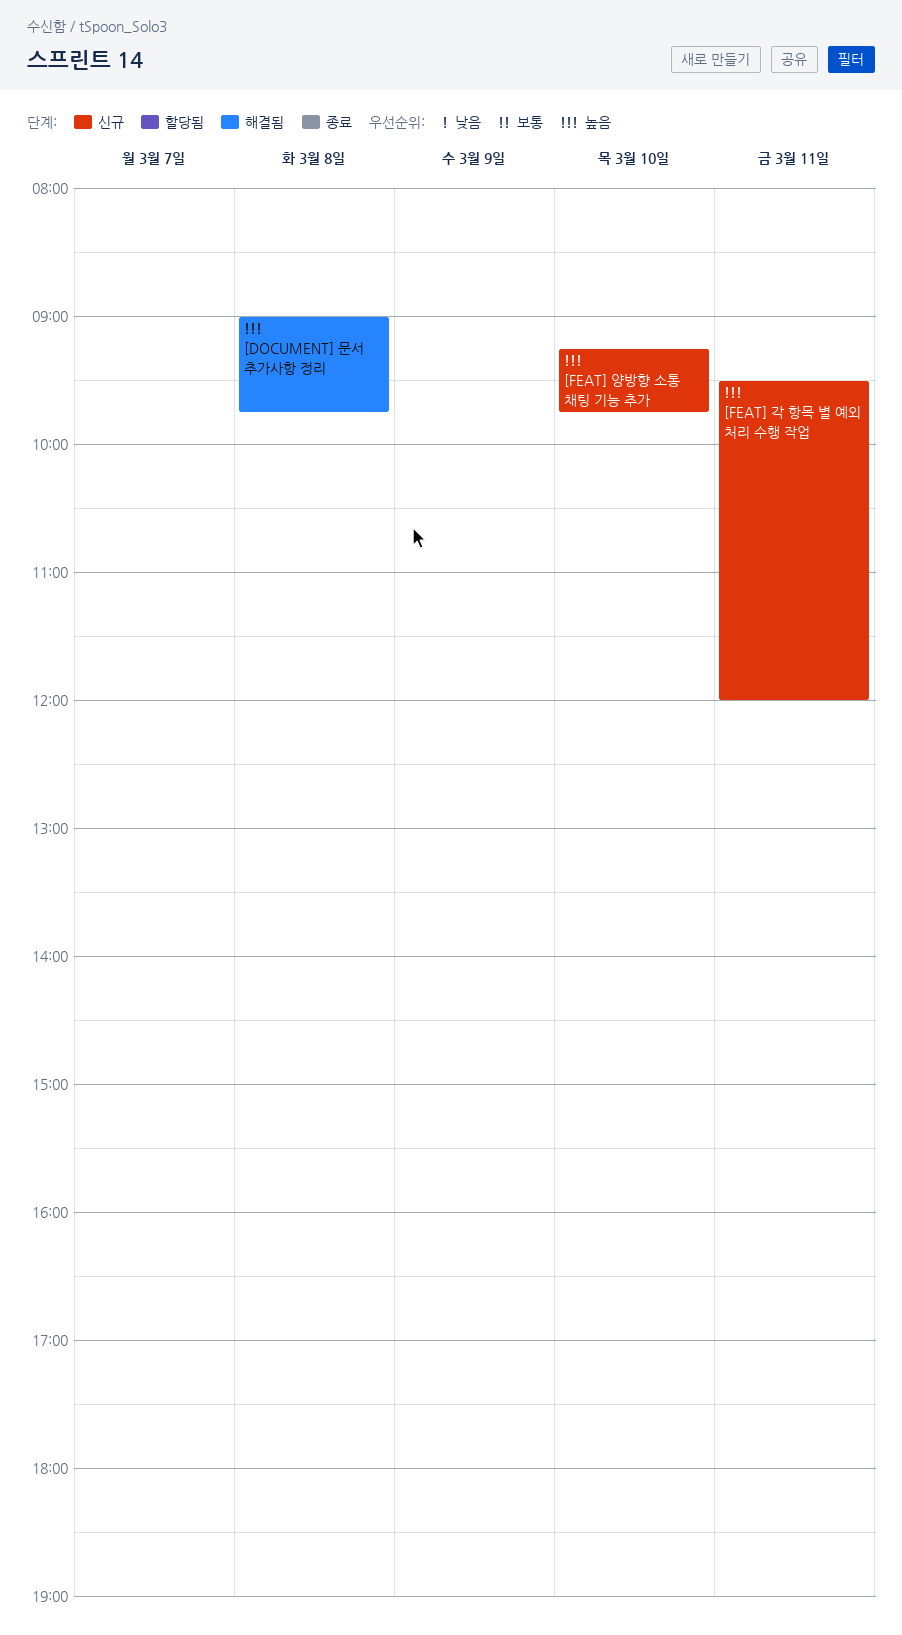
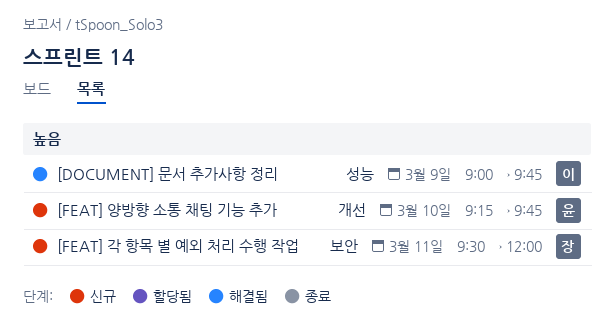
[DOCUMENT] 문서 추가사항 정리, day: Mar 8 -> Mar 9

